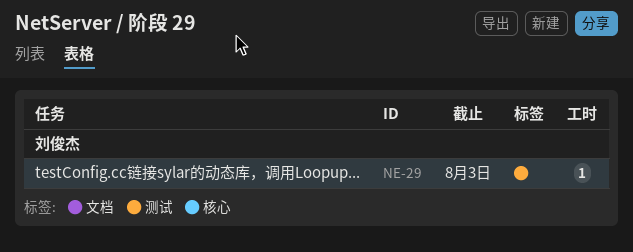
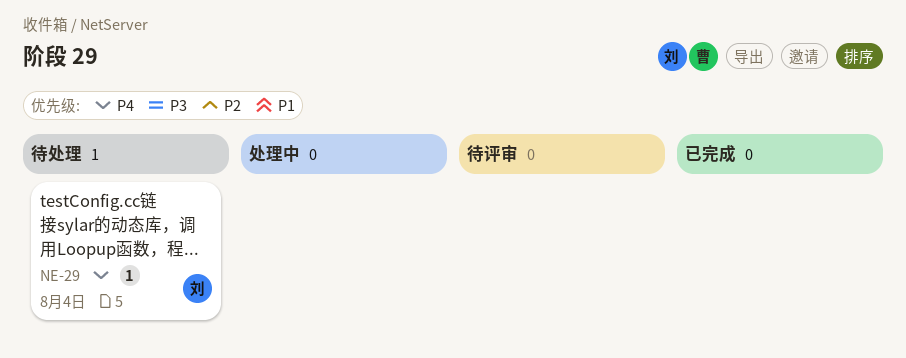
NE-29, due: Aug 3 -> Aug 4

